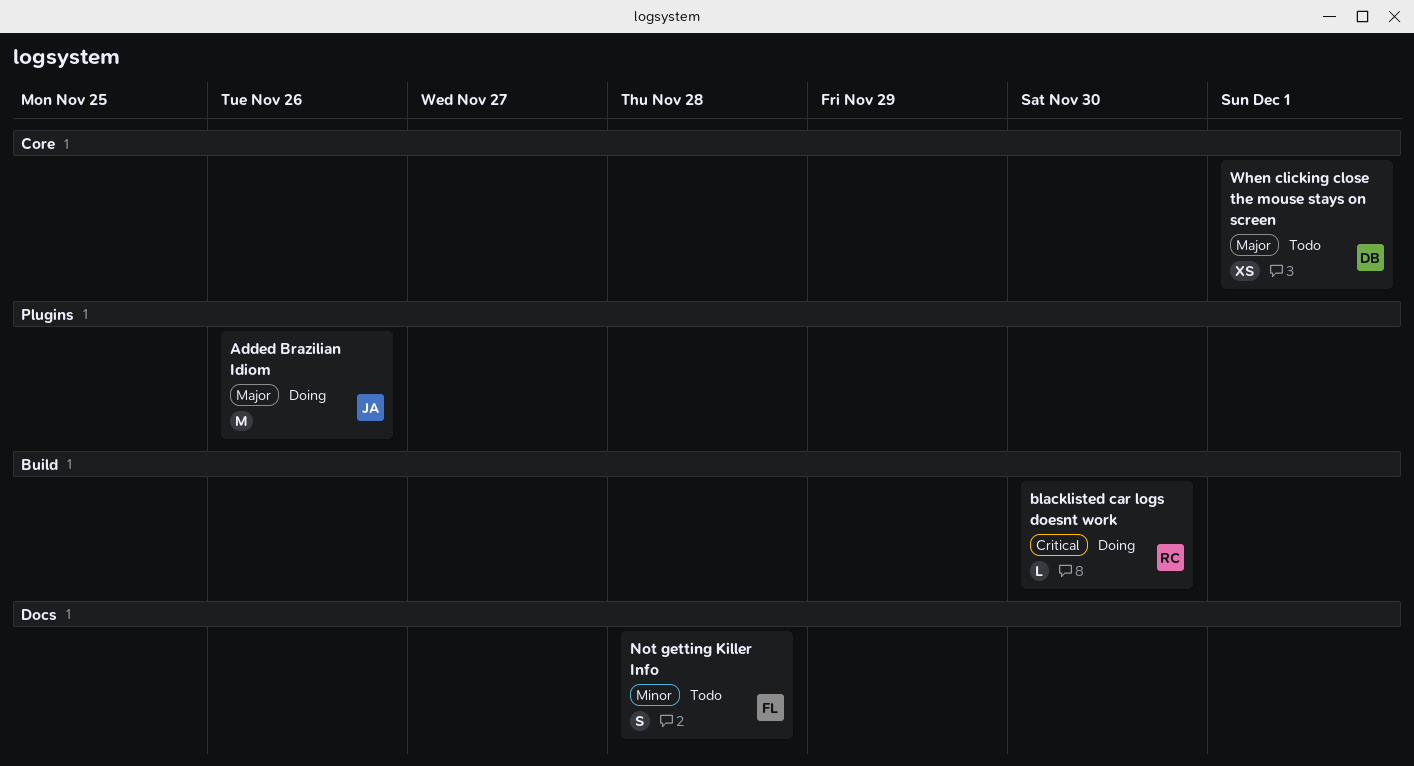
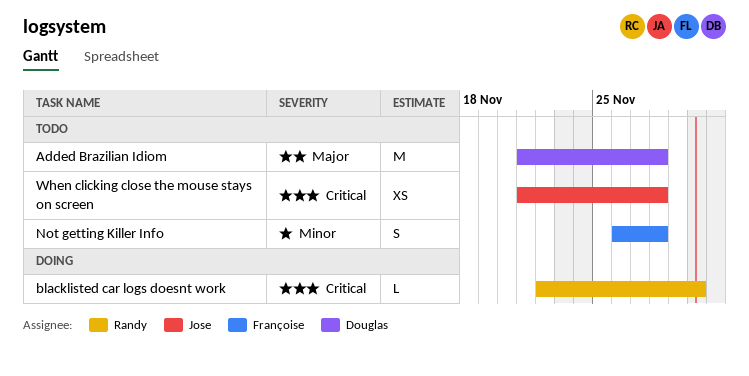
Added Brazilian Idiom, status: Doing -> Todo
Added Brazilian Idiom, owner: Jose -> Douglas
Added Brazilian Idiom, due: Nov 26 -> Nov 28
When clicking close the mouse stays on screen, owner: Douglas -> Jose
When clicking close the mouse stays on screen, priority: Major -> Critical
When clicking close the mouse stays on screen, due: Dec 1 -> Nov 28

